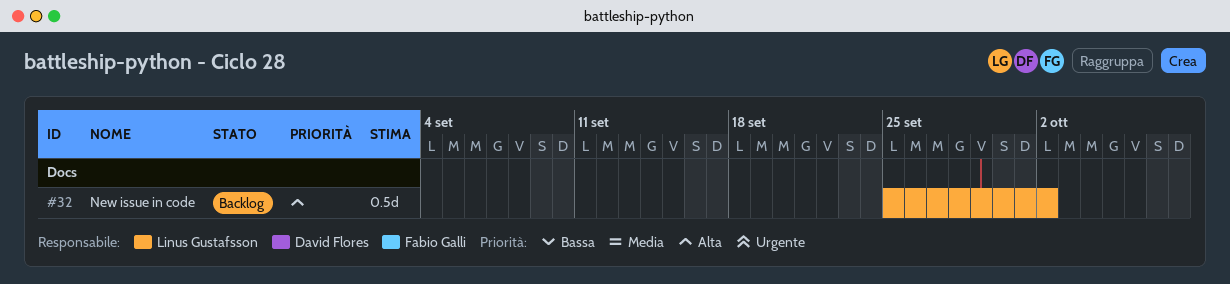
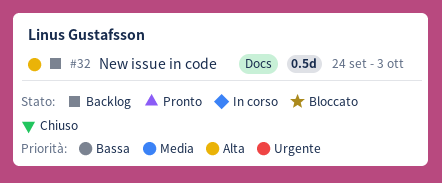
#32, start: Sep 25 -> Sep 24
#32, due: Oct 2 -> Oct 3

